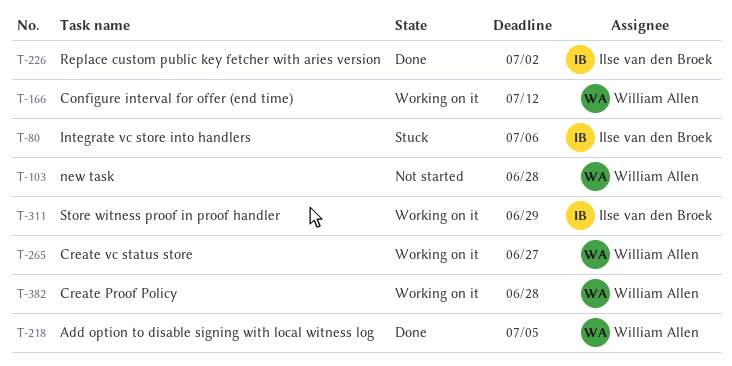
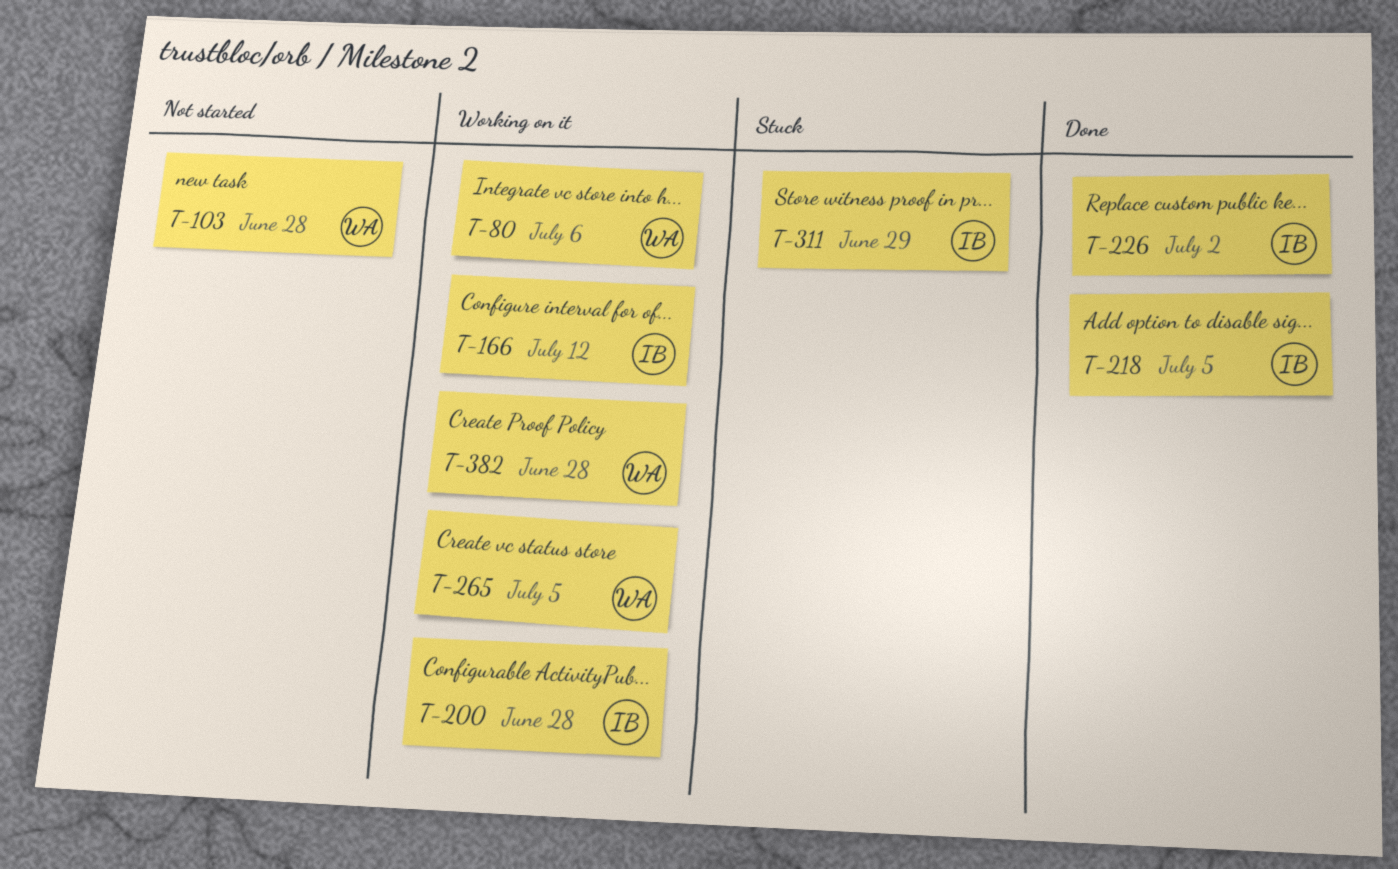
T-80, status: Stuck -> Working on it
T-80, owner: Ilse van den Broek -> William Allen
T-166, owner: William Allen -> Ilse van den Broek
T-200: none -> present
T-218, owner: William Allen -> Ilse van den Broek
T-265, due: Jun 27 -> Jul 5
T-311, status: Working on it -> Stuck

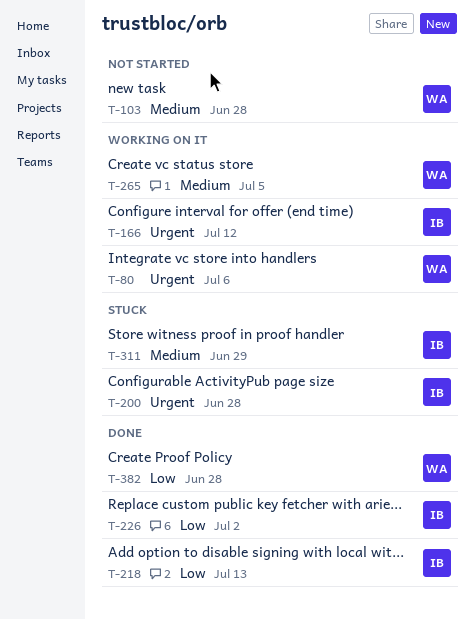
T-200, status: Working on it -> Stuck
T-218, due: Jul 5 -> Jul 13
T-382, status: Working on it -> Done

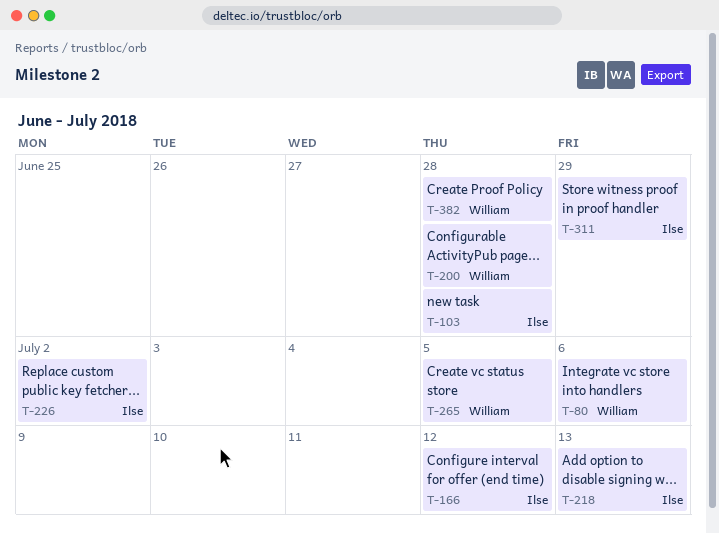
T-103, owner: William -> Ilse
T-200, owner: Ilse -> William

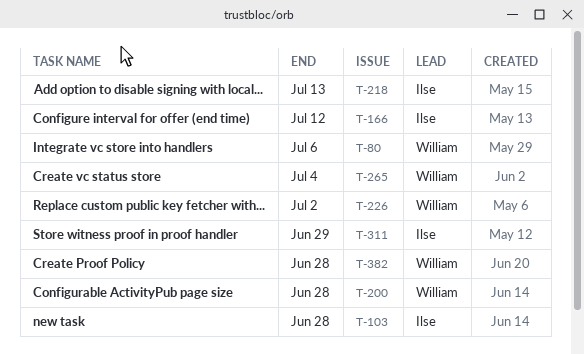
T-226, owner: Ilse -> William
T-265, due: Jul 5 -> Jul 4

